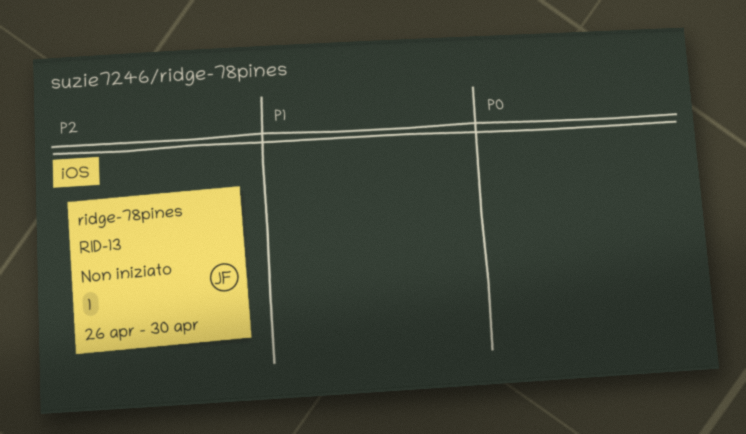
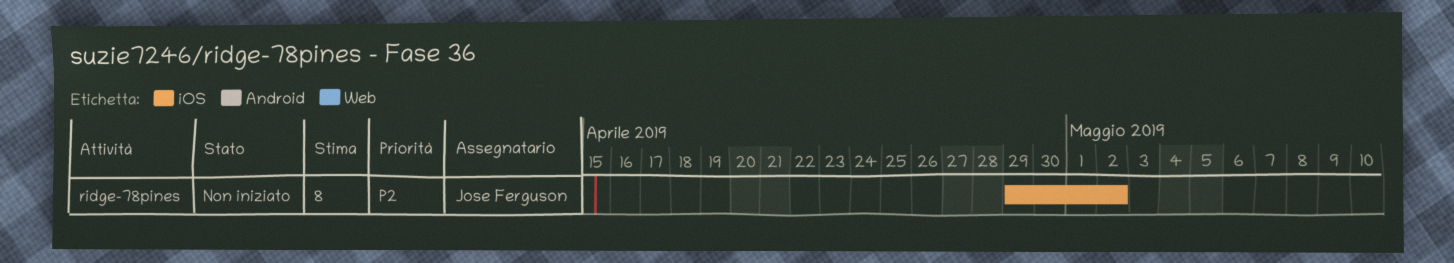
ridge-78pines, estimate: 1 -> 8
ridge-78pines, start: Apr 26 -> Apr 29
ridge-78pines, due: Apr 30 -> May 2

